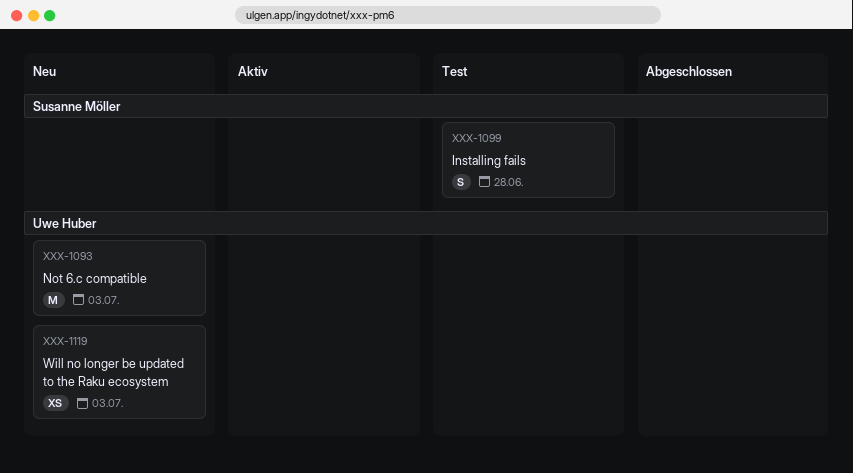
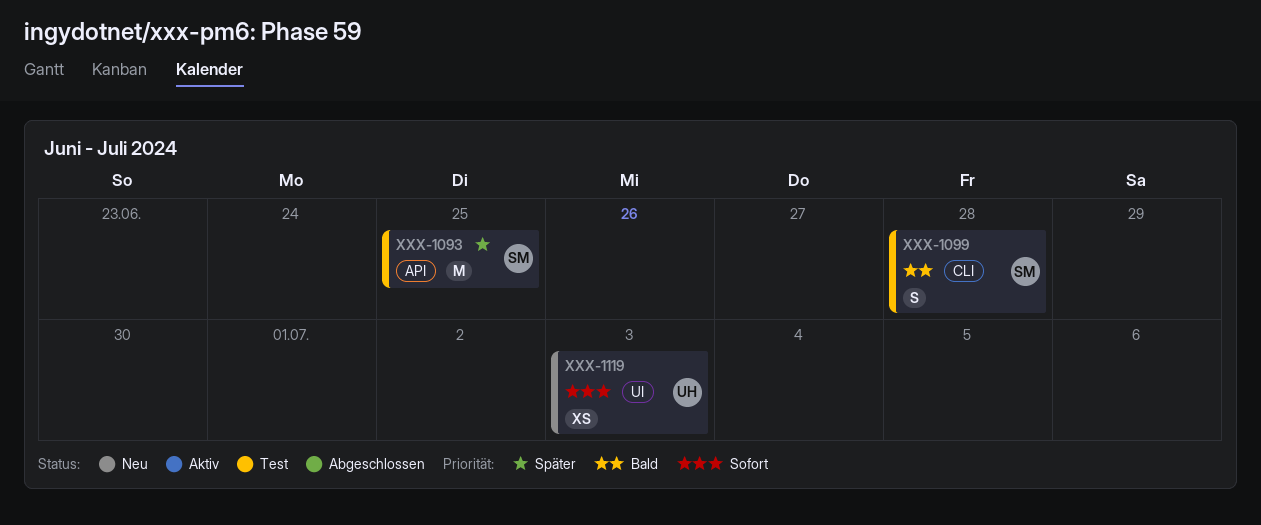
XXX-1093, status: Neu -> Test
XXX-1093, owner: Uwe Huber -> Susanne Möller
XXX-1093, due: Jul 3 -> Jun 25

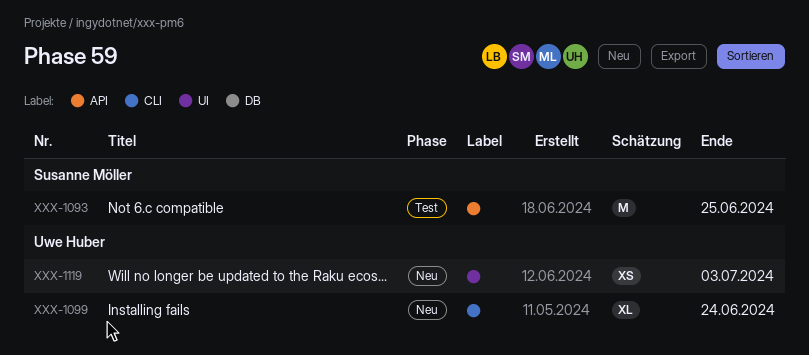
XXX-1099, status: Test -> Neu
XXX-1099, owner: Susanne Möller -> Uwe Huber
XXX-1099, estimate: S -> XL
XXX-1099, due: Jun 28 -> Jun 24

